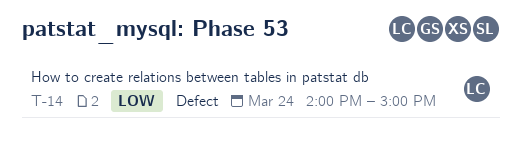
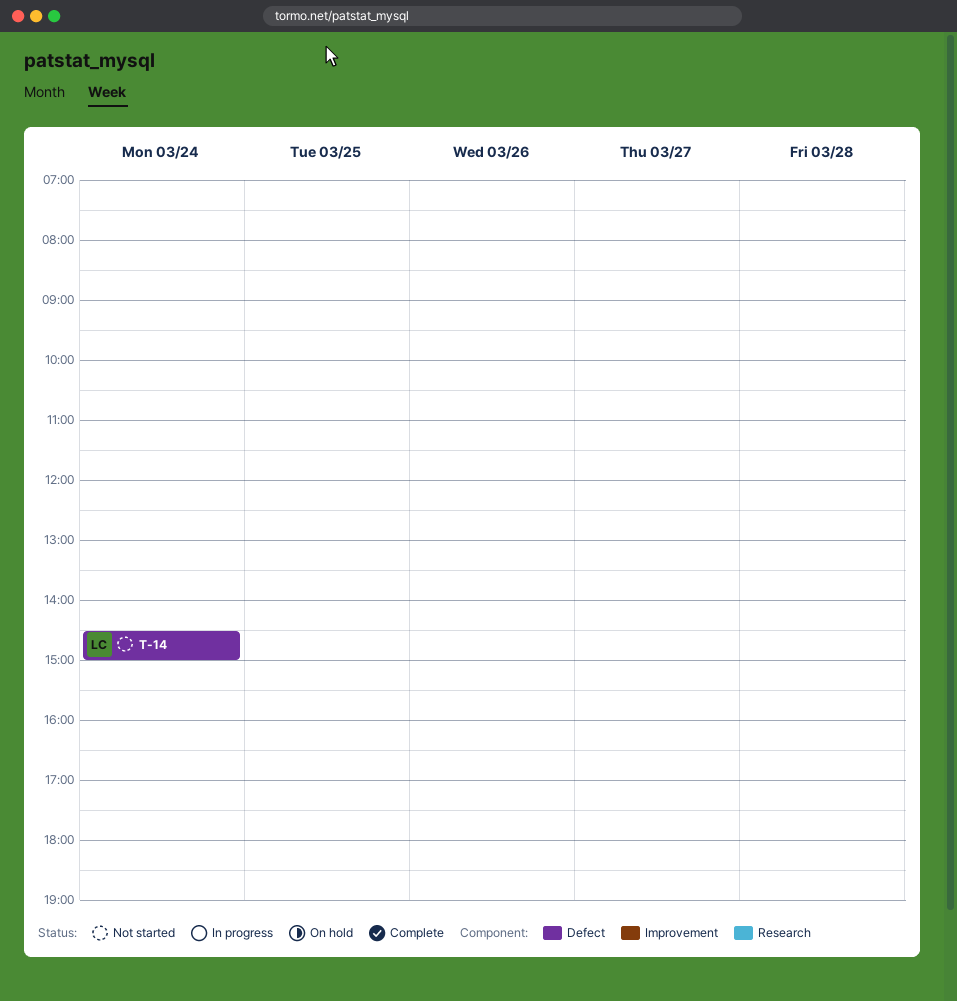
T-14, begins: 14:00 -> 14:30

